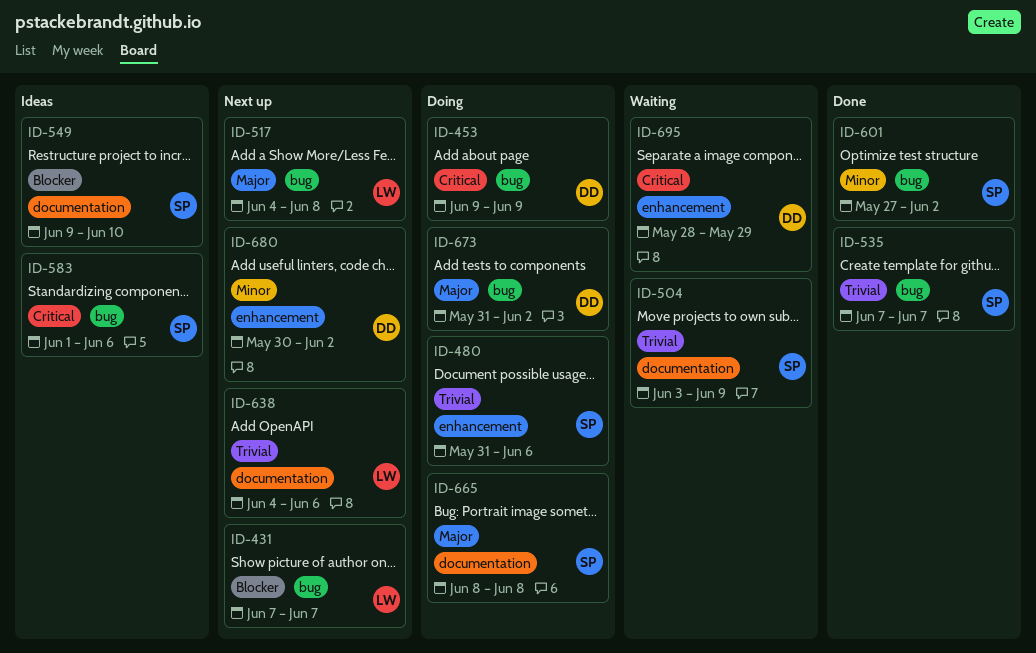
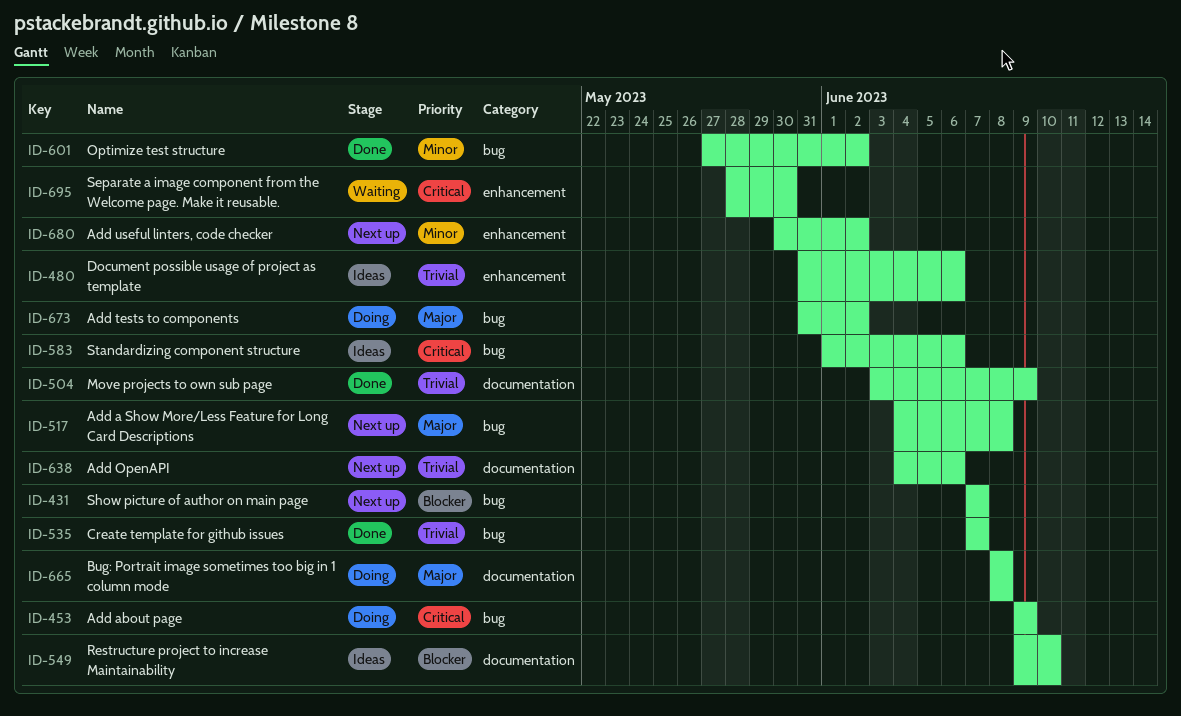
ID-480, status: Doing -> Ideas
ID-504, status: Waiting -> Done
ID-695, due: May 29 -> May 30

